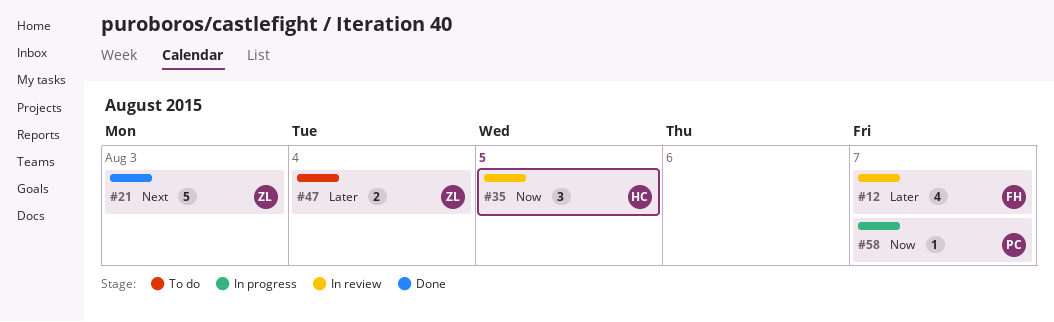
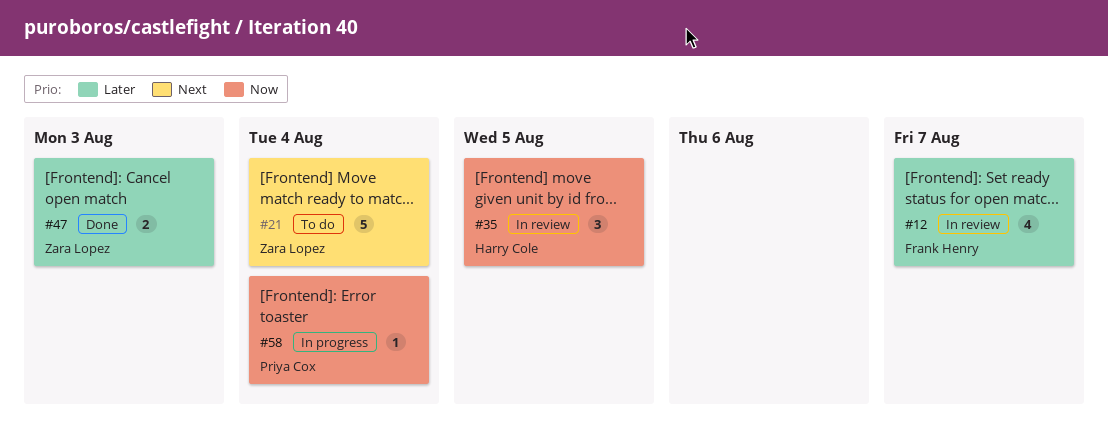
#21, status: Done -> To do
#21, due: Aug 3 -> Aug 4
#47, status: To do -> Done
#47, due: Aug 4 -> Aug 3
#58, due: Aug 7 -> Aug 4

